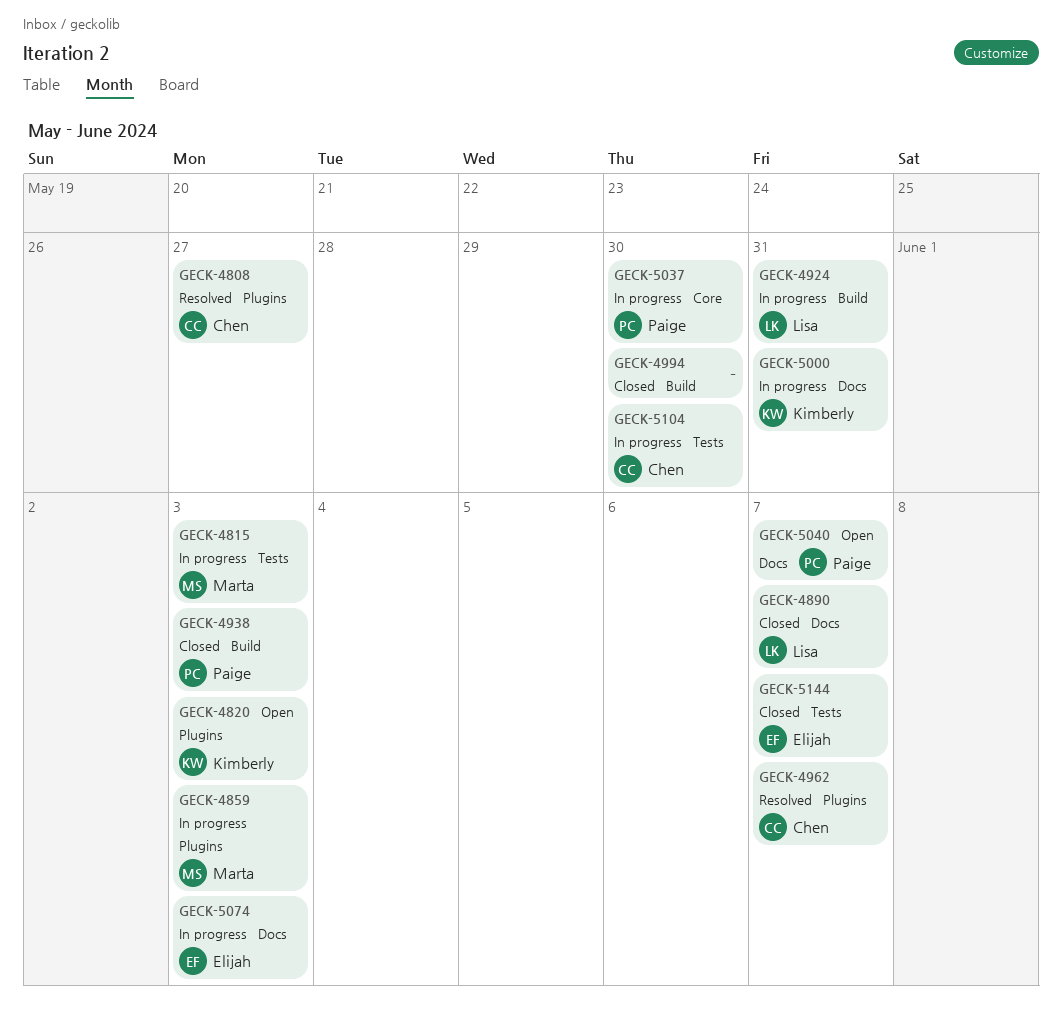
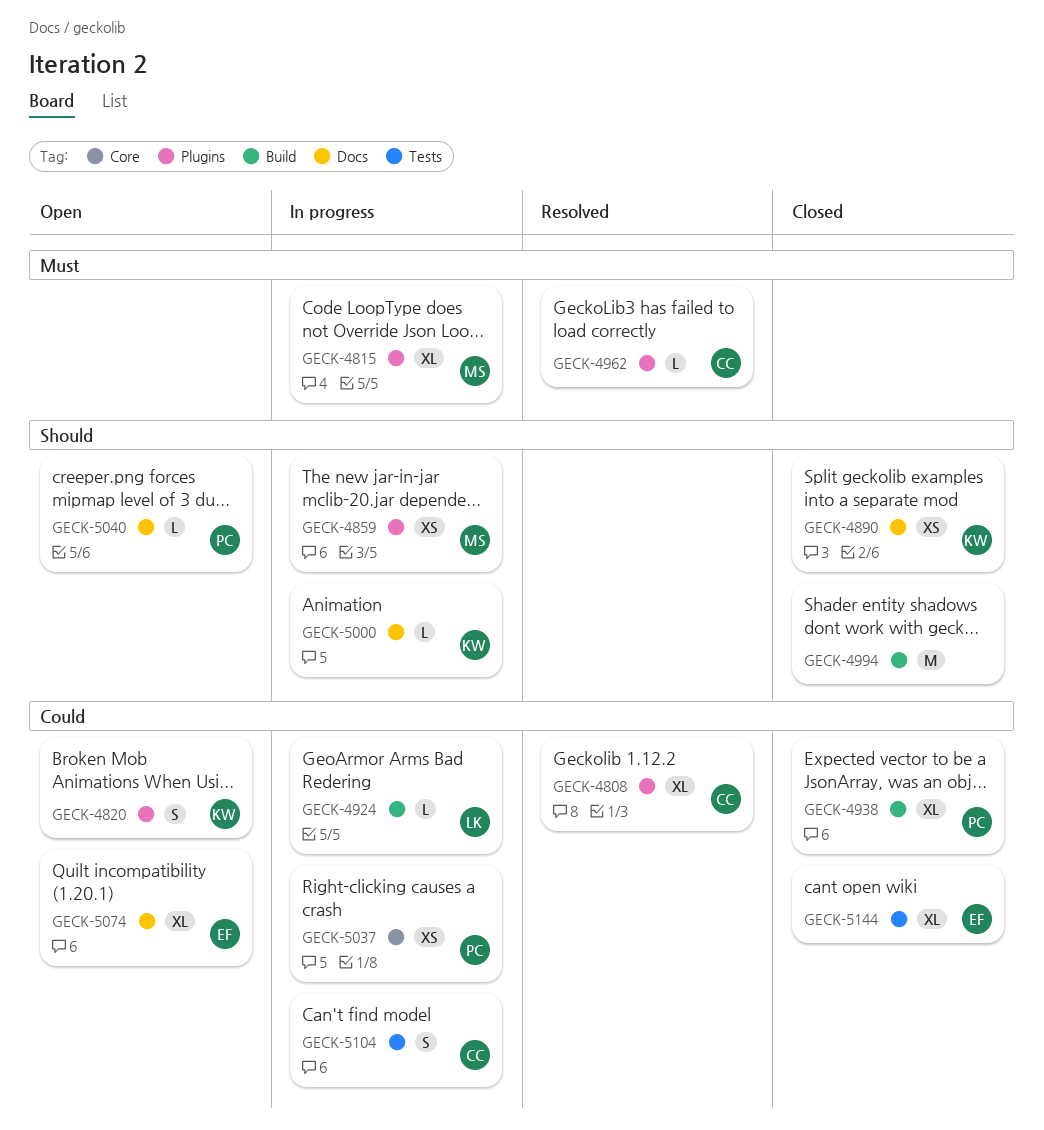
GECK-4815, label: Tests -> Plugins
GECK-4890, owner: Lisa -> Kimberly
GECK-5074, status: In progress -> Open

